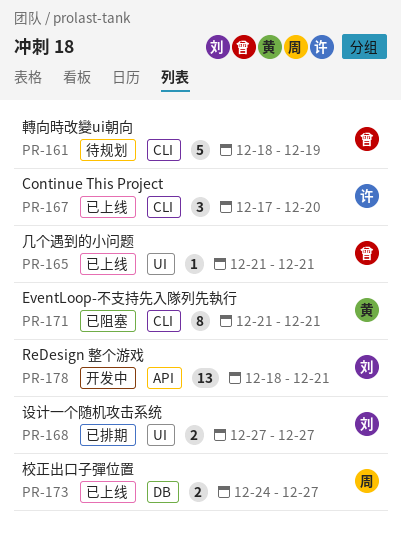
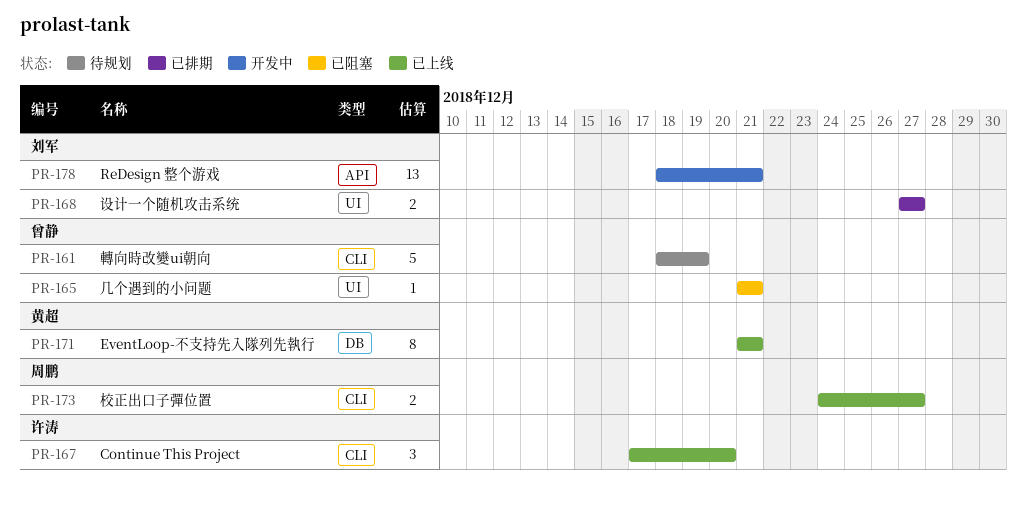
PR-165, status: 已上线 -> 已阻塞
PR-171, status: 已阻塞 -> 已上线
PR-171, label: CLI -> DB
PR-173, label: DB -> CLI

